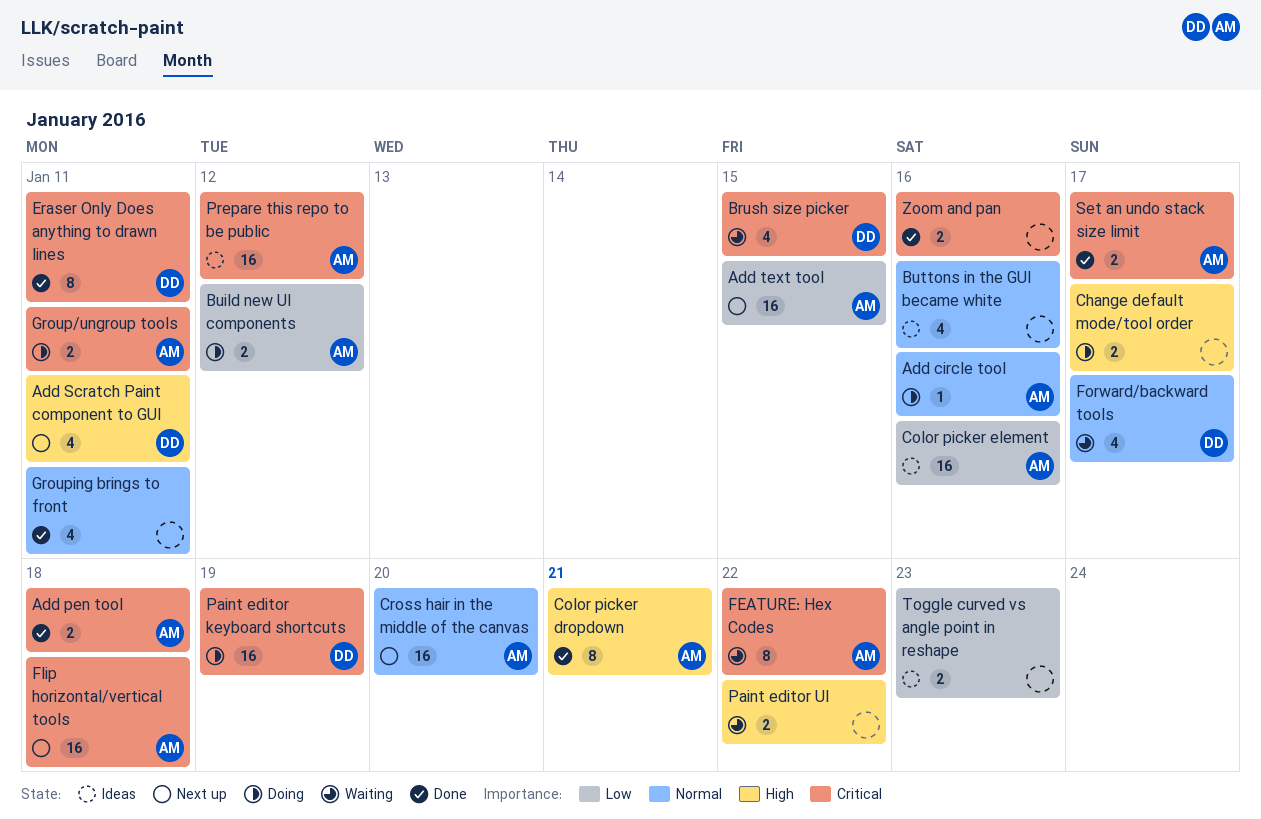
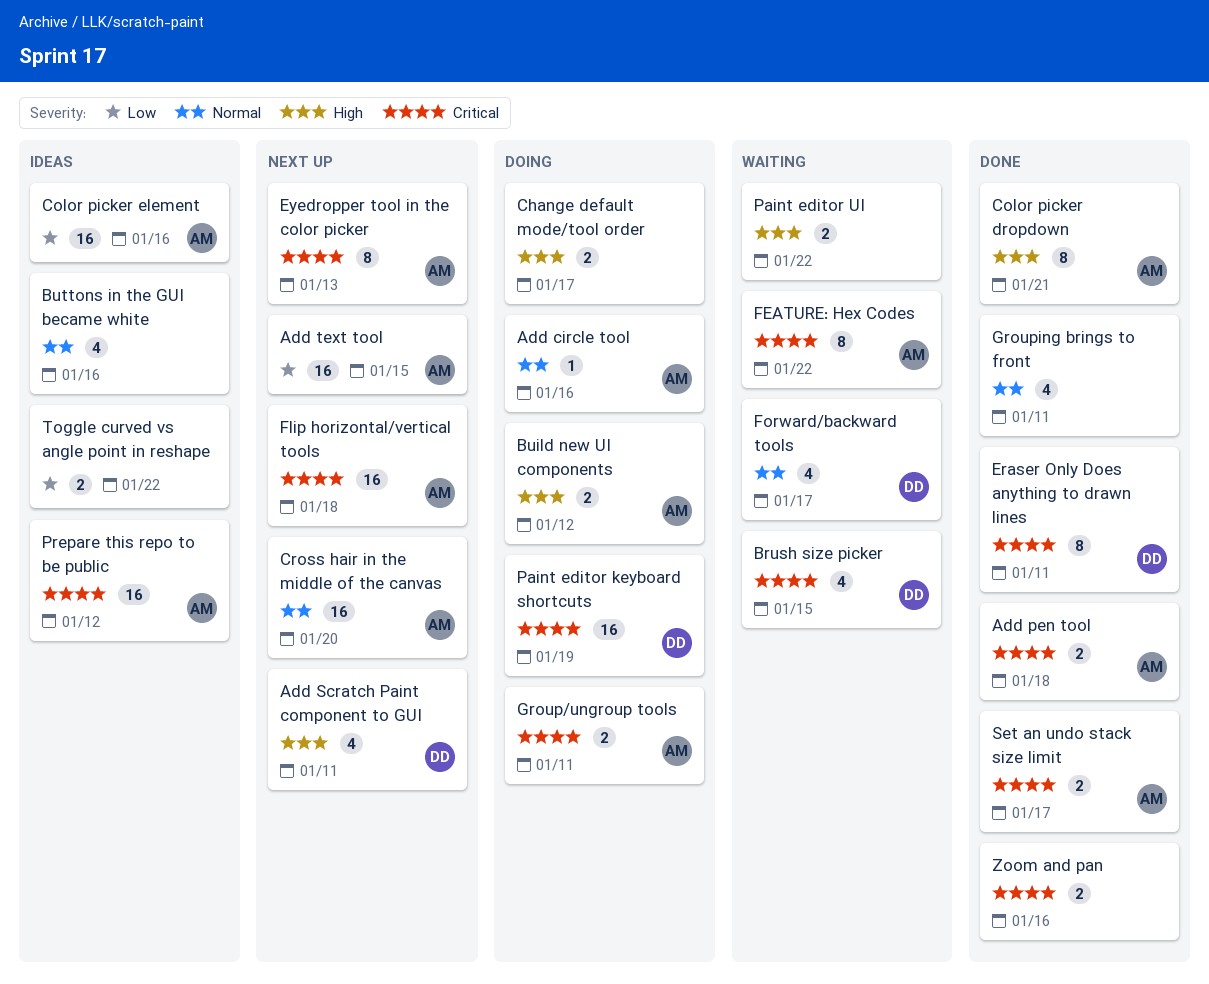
Build new UI components, priority: Low -> High
Eyedropper tool in the color picker: none -> present
Toggle curved vs angle point in reshape, due: Jan 23 -> Jan 22

